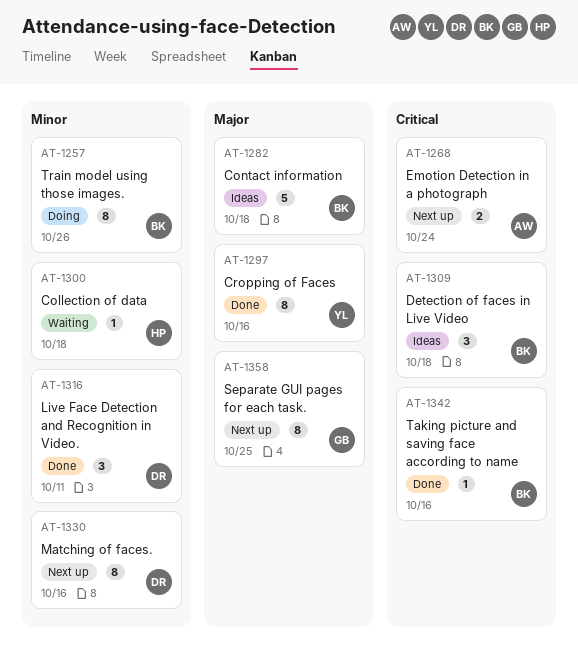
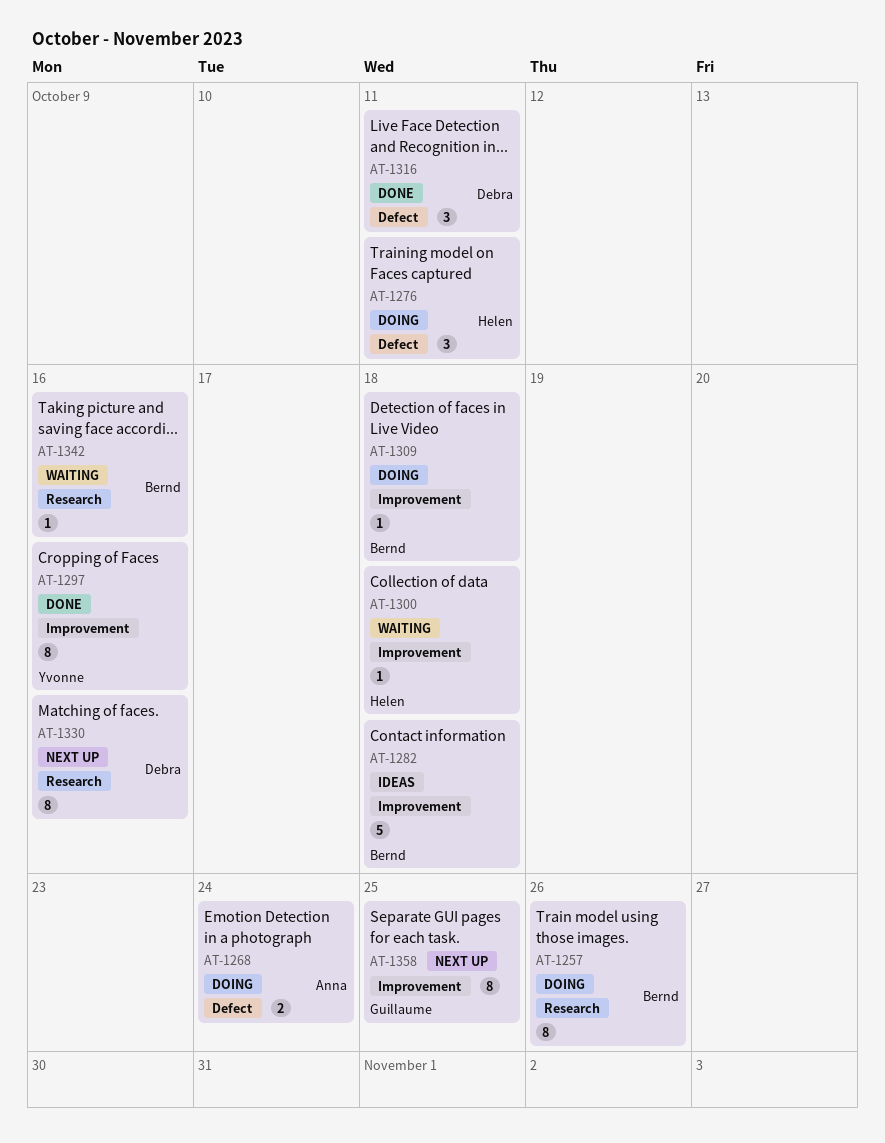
AT-1268, status: Next up -> Doing
AT-1276: none -> present
AT-1309, status: Ideas -> Doing
AT-1309, estimate: 3 -> 1
AT-1342, status: Done -> Waiting

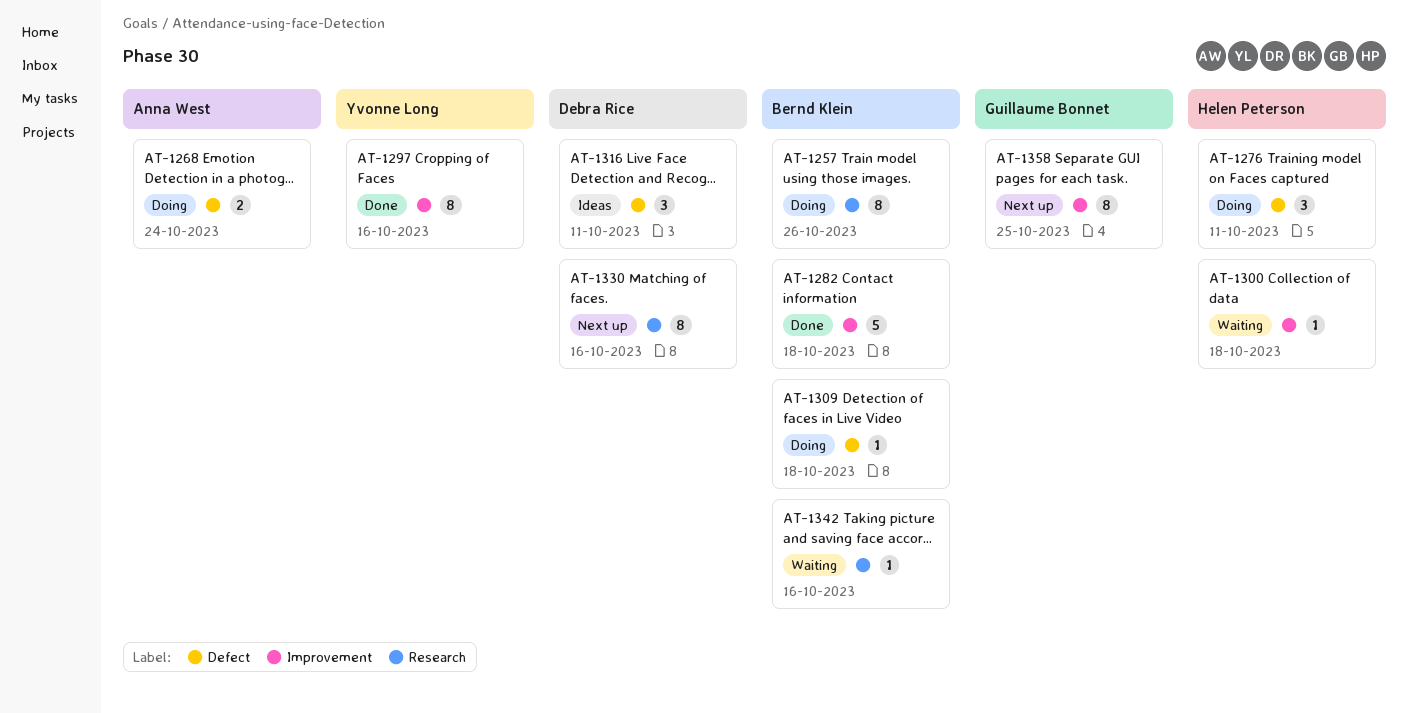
AT-1282, status: Ideas -> Done
AT-1309, label: Improvement -> Defect
AT-1316, status: Done -> Ideas

